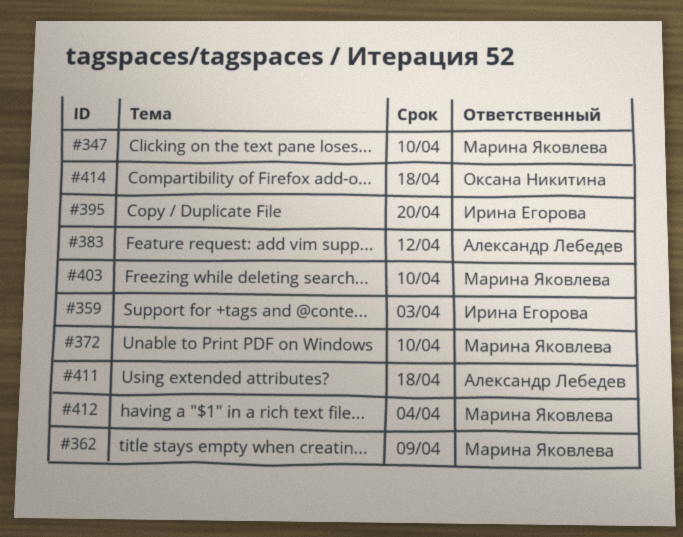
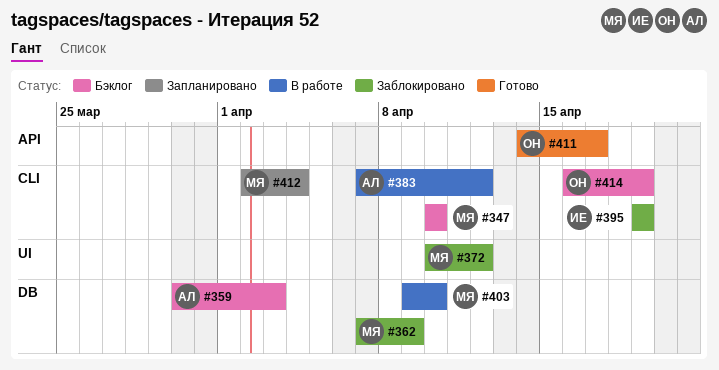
#359, owner: Ирина Егорова -> Александр Лебедев
#372, due: Apr 10 -> Apr 12
#395, due: Apr 20 -> Apr 19
#411, owner: Александр Лебедев -> Оксана Никитина
#411, due: Apr 18 -> Apr 17
#414, due: Apr 18 -> Apr 19

